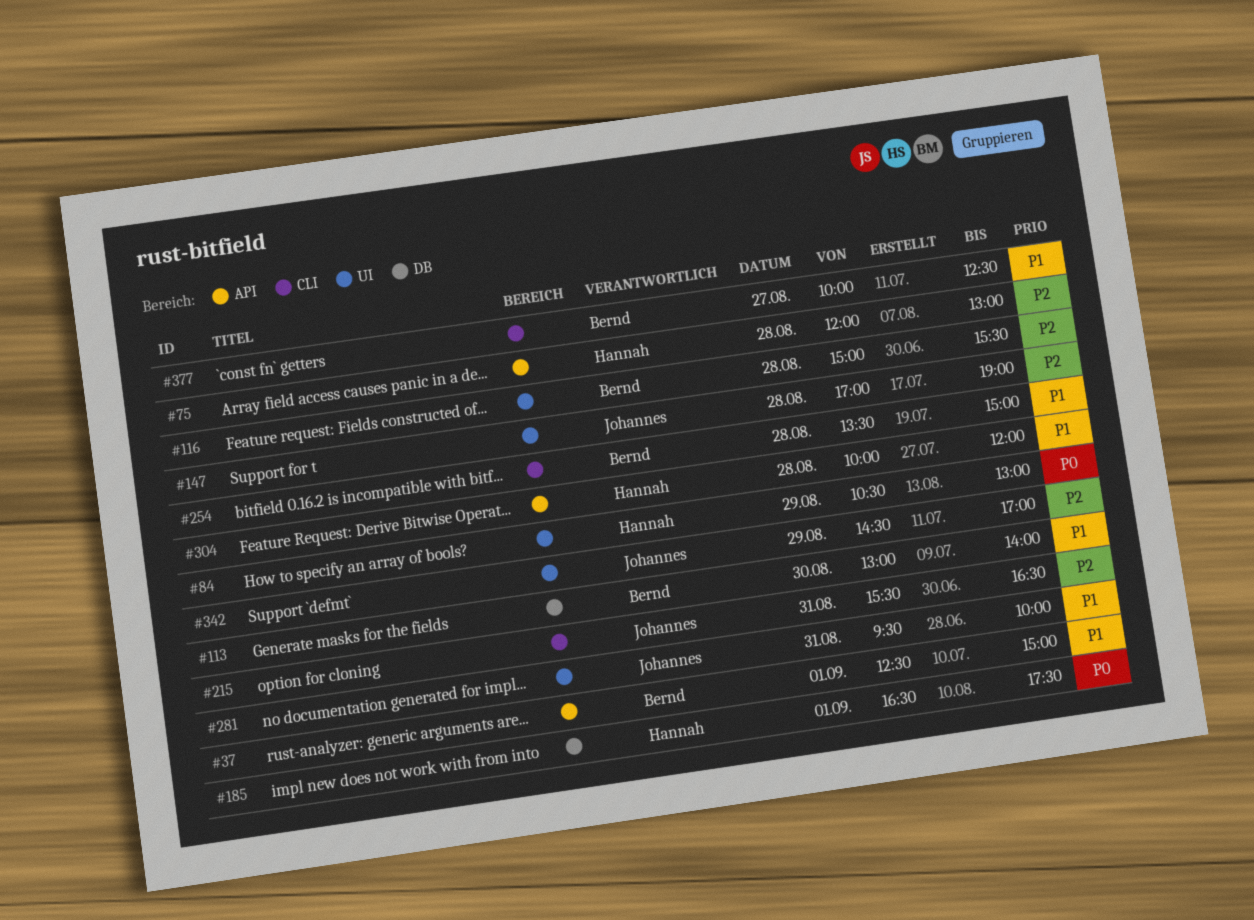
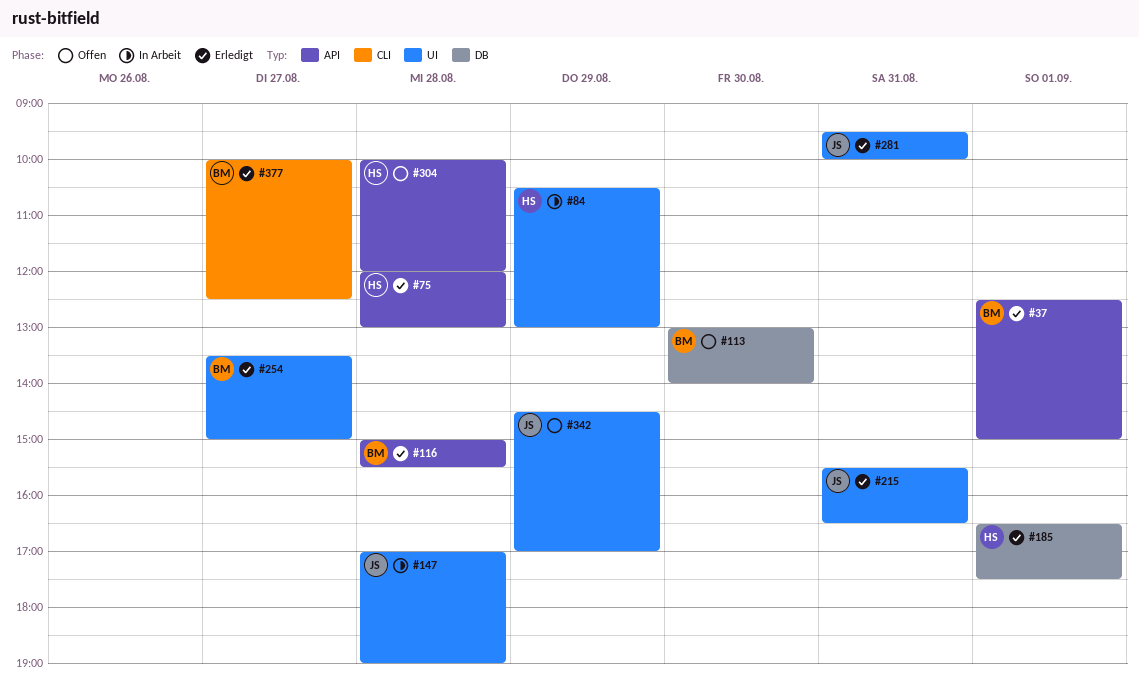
#116, label: UI -> API
#215, label: CLI -> UI
#254, label: CLI -> UI
#254, day: Aug 28 -> Aug 27

